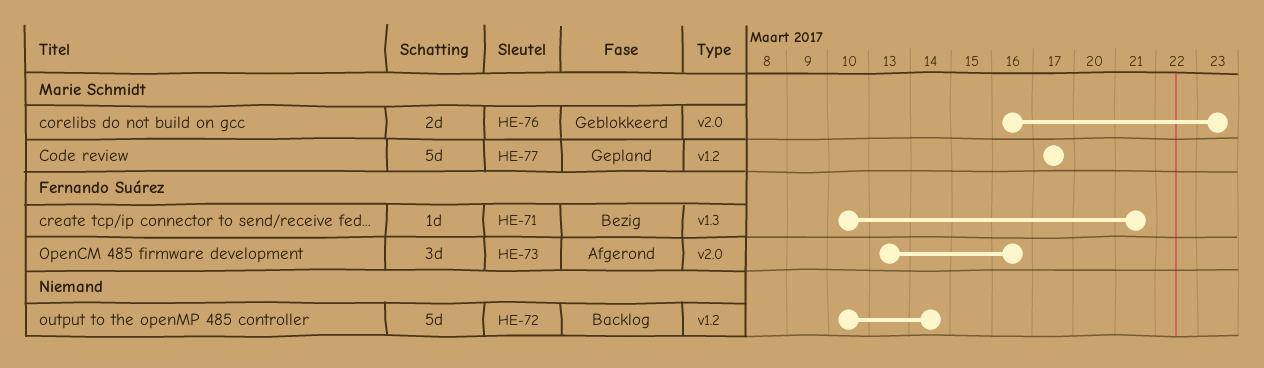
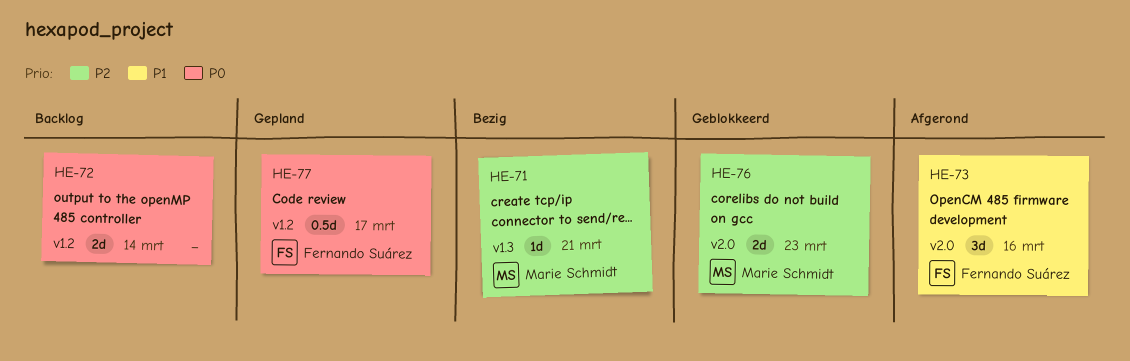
HE-71, owner: Fernando Suárez -> Marie Schmidt
HE-72, estimate: 5d -> 2d
HE-77, owner: Marie Schmidt -> Fernando Suárez
HE-77, estimate: 5d -> 0.5d

